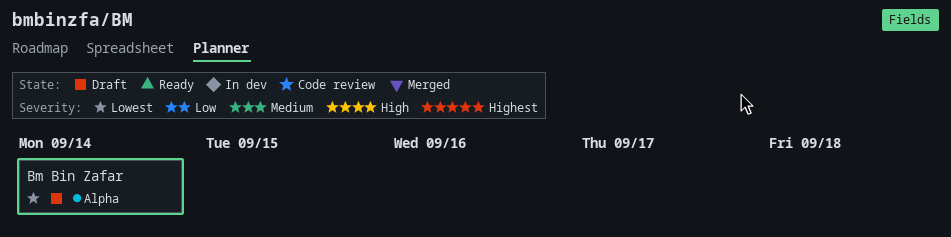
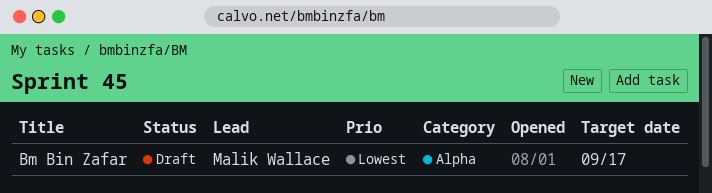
Bm Bin Zafar, due: Sep 14 -> Sep 17

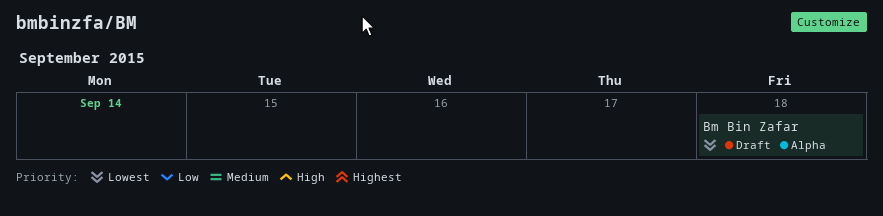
Bm Bin Zafar, due: Sep 17 -> Sep 18

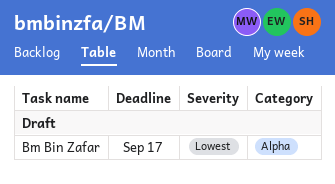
Bm Bin Zafar, due: Sep 18 -> Sep 17

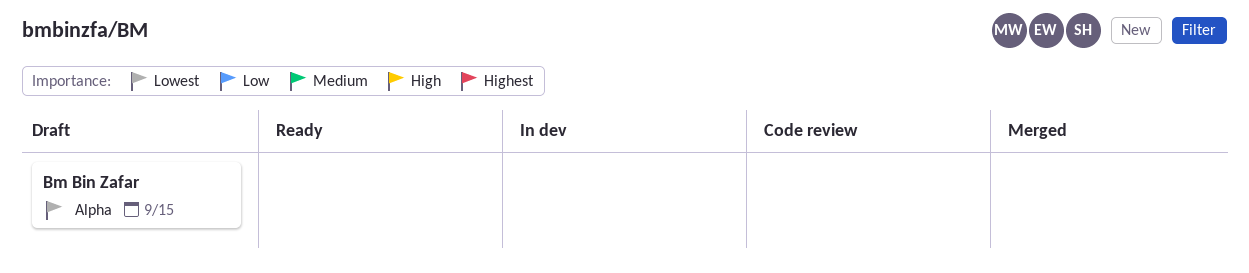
Bm Bin Zafar, due: Sep 17 -> Sep 15

